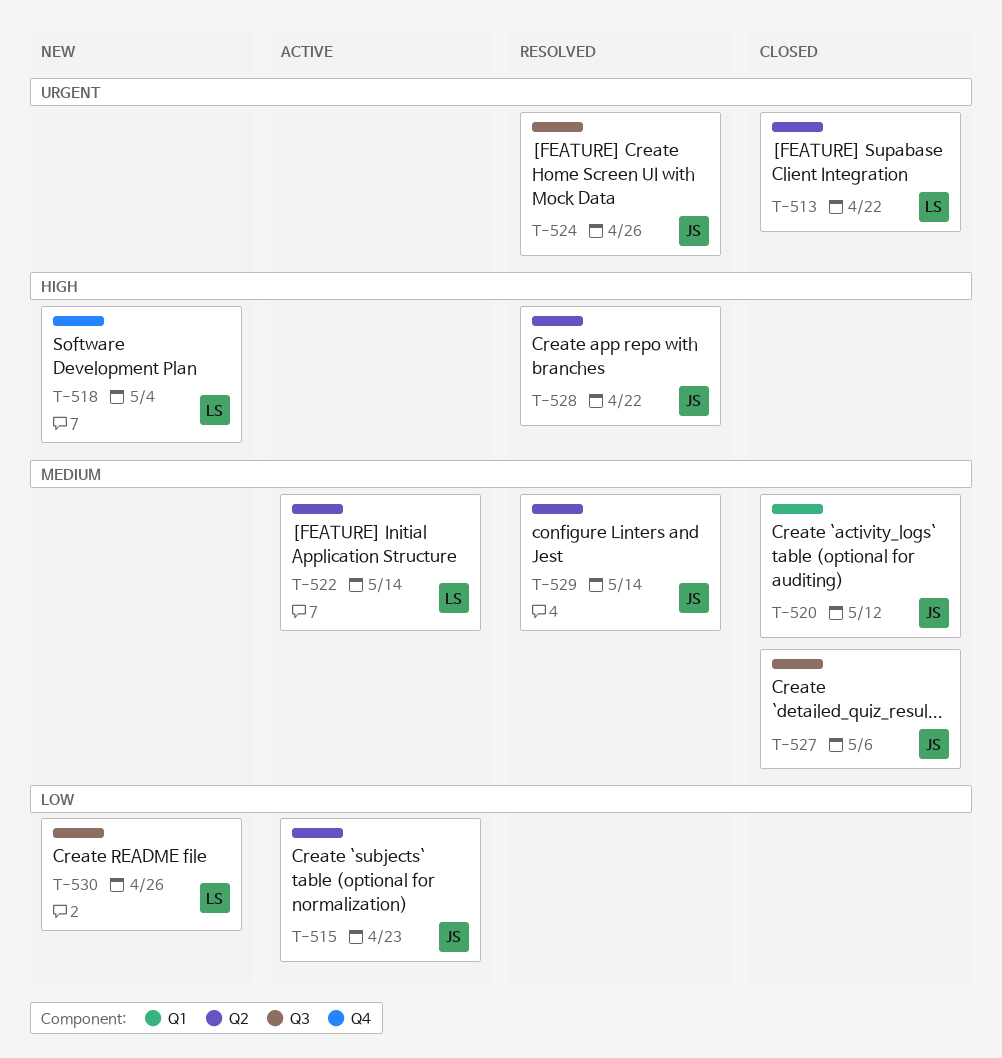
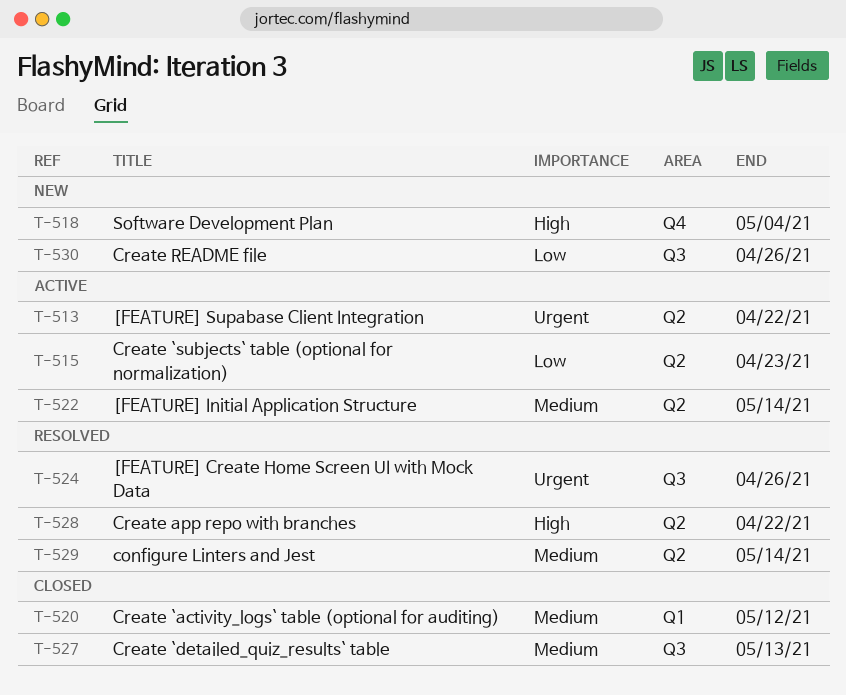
T-513, status: Closed -> Active
T-527, due: May 6 -> May 13

